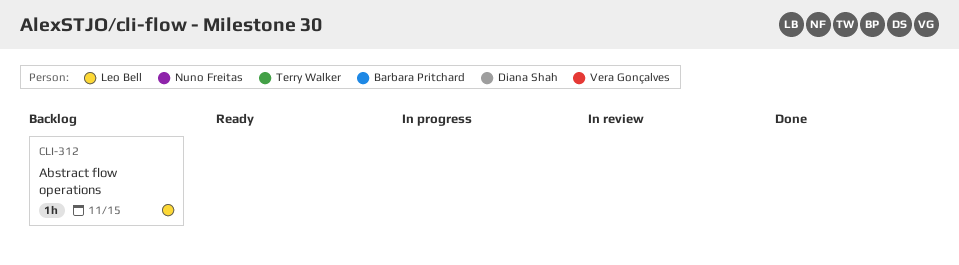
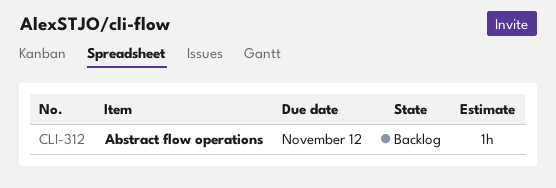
CLI-312, due: Nov 15 -> Nov 12

